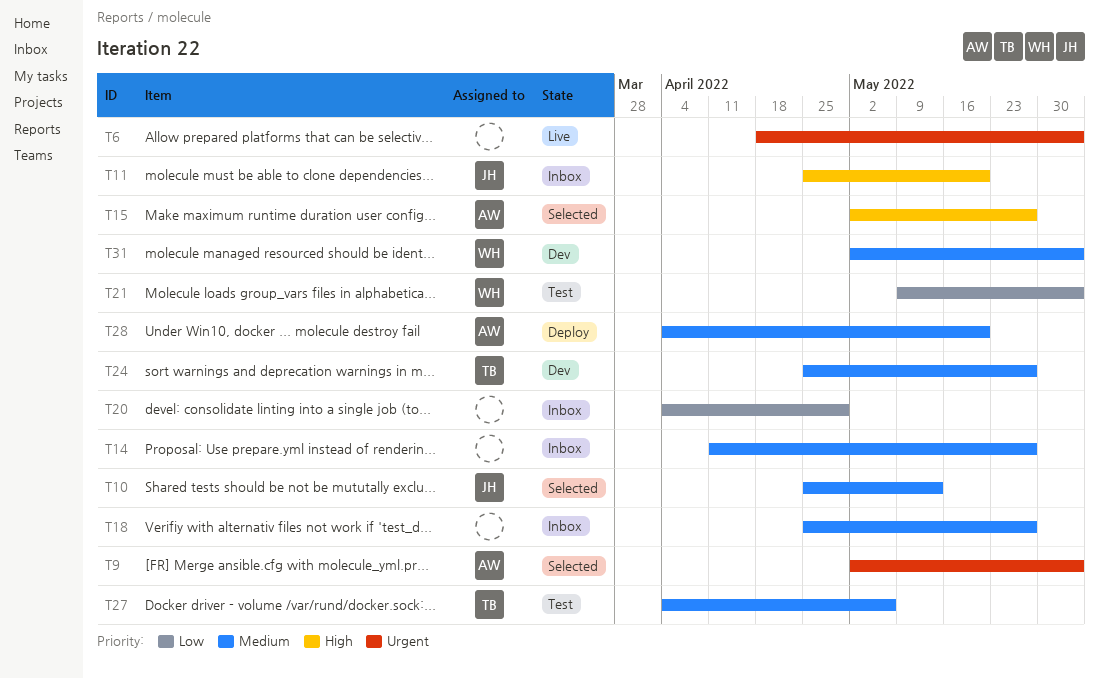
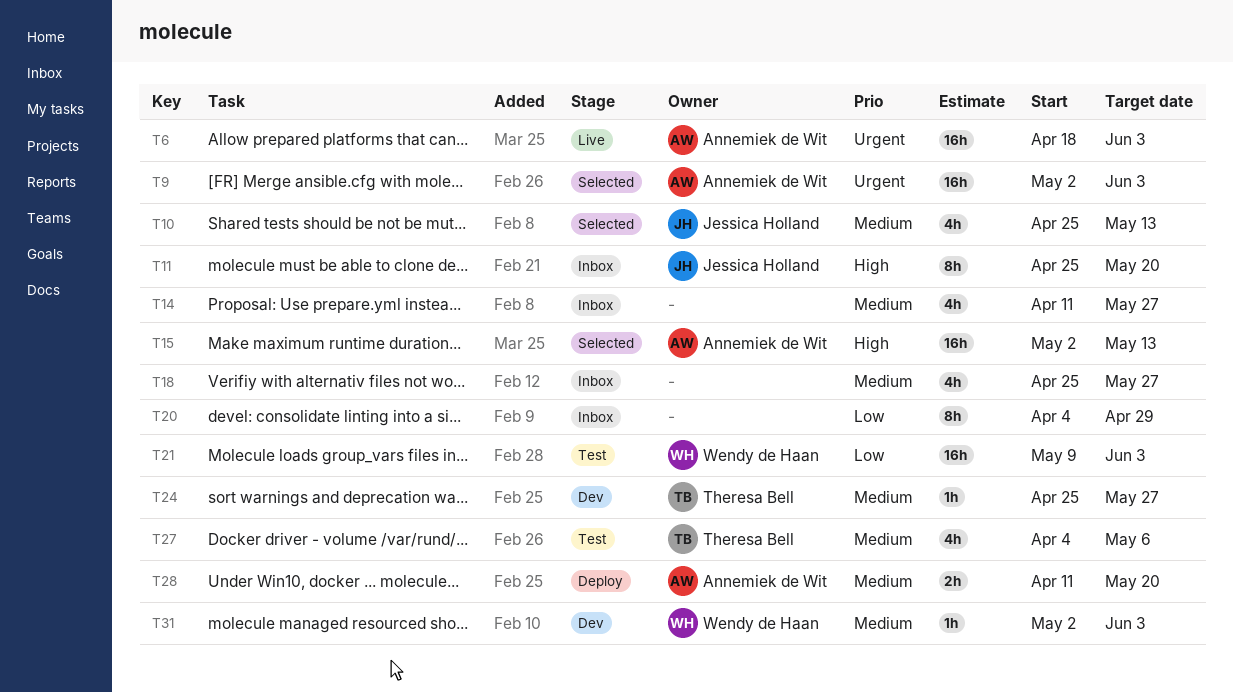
T6, owner: none -> Annemiek de Wit
T15, due: May 27 -> May 13
T28, start: Apr 4 -> Apr 11

